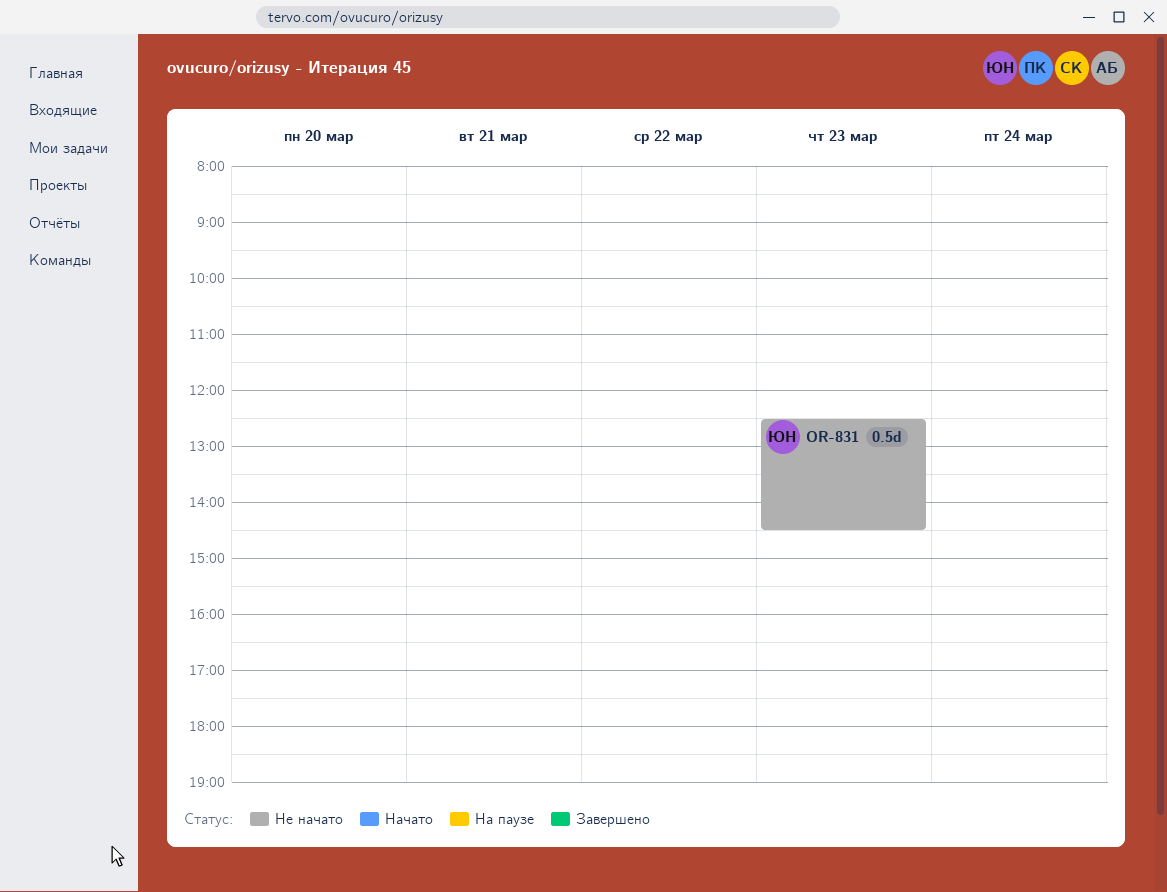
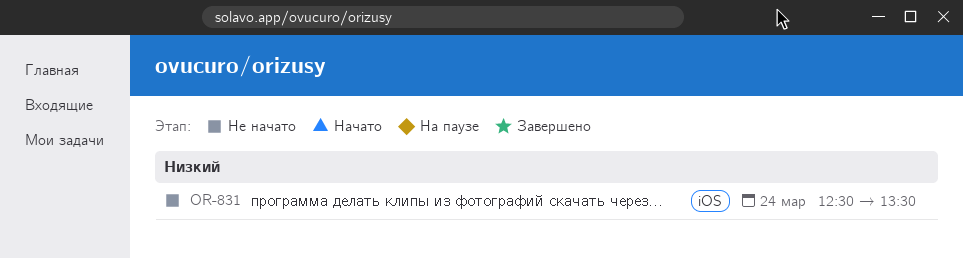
OR-831, day: Mar 23 -> Mar 24
OR-831, ends: 14:30 -> 13:30

